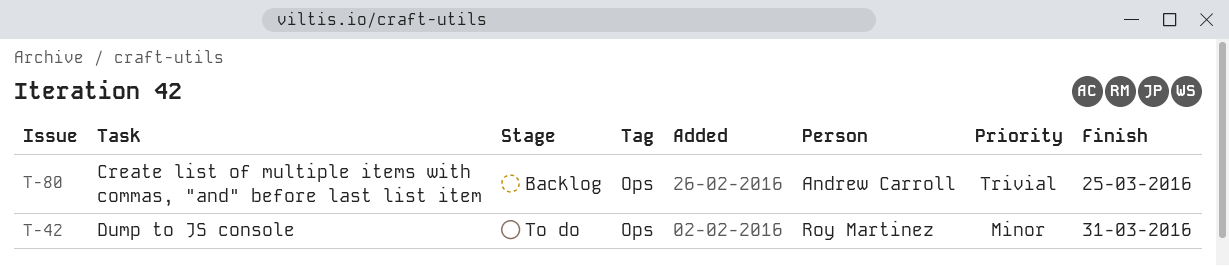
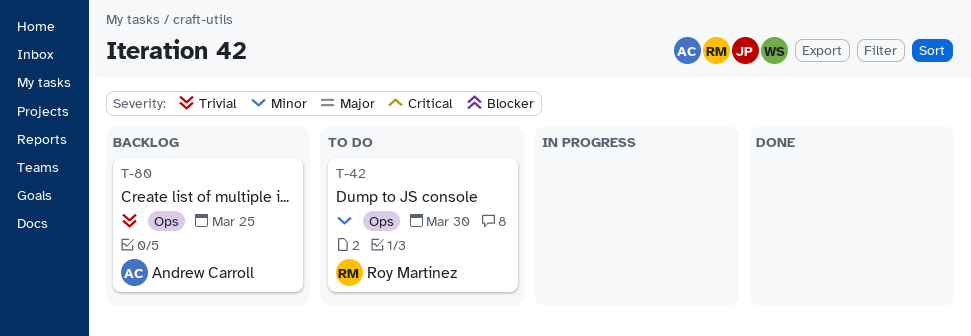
T-42, due: Mar 31 -> Mar 30

